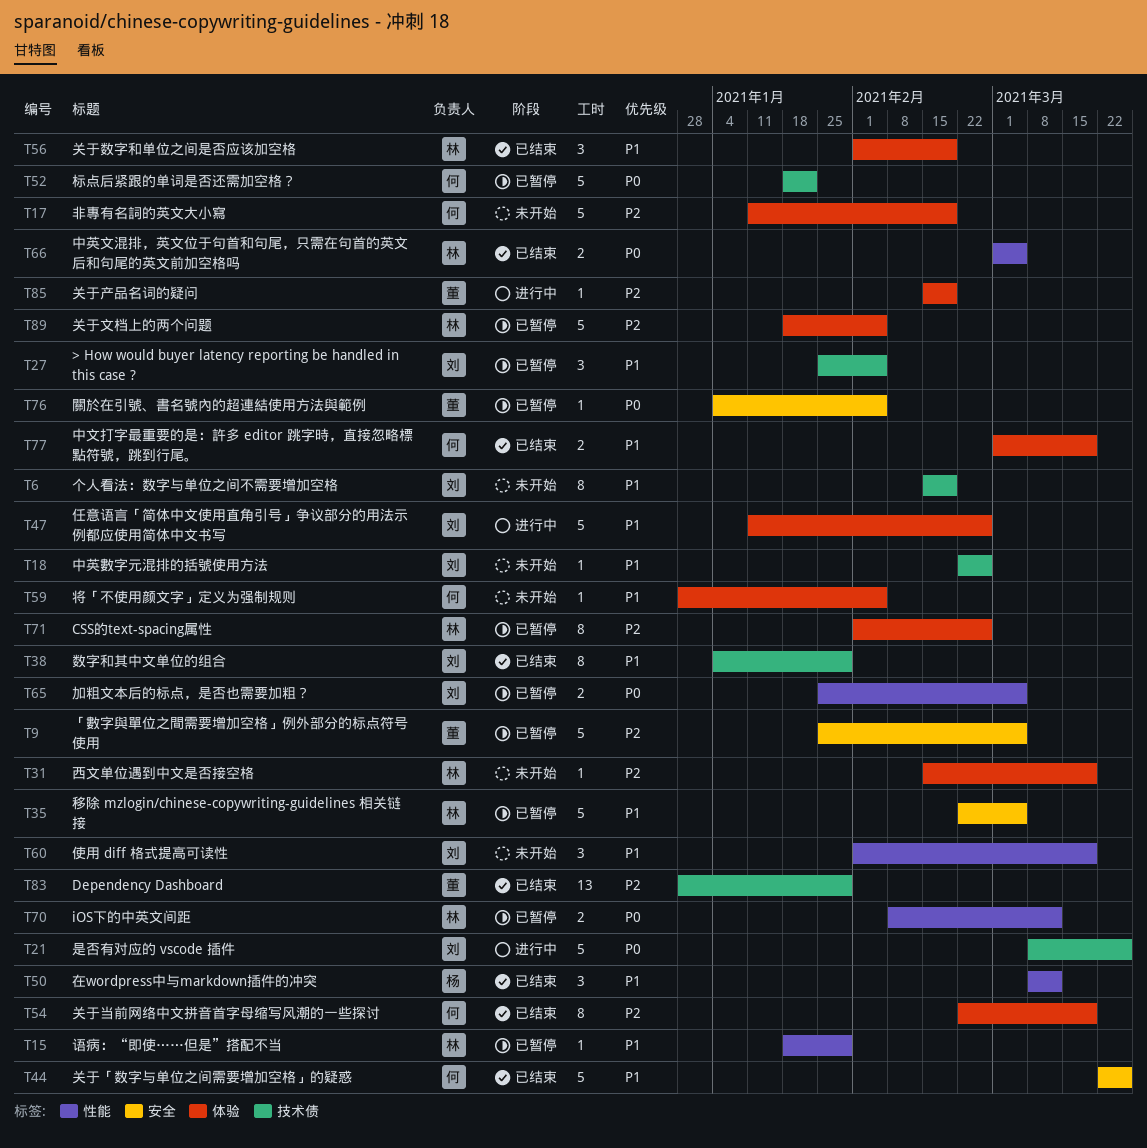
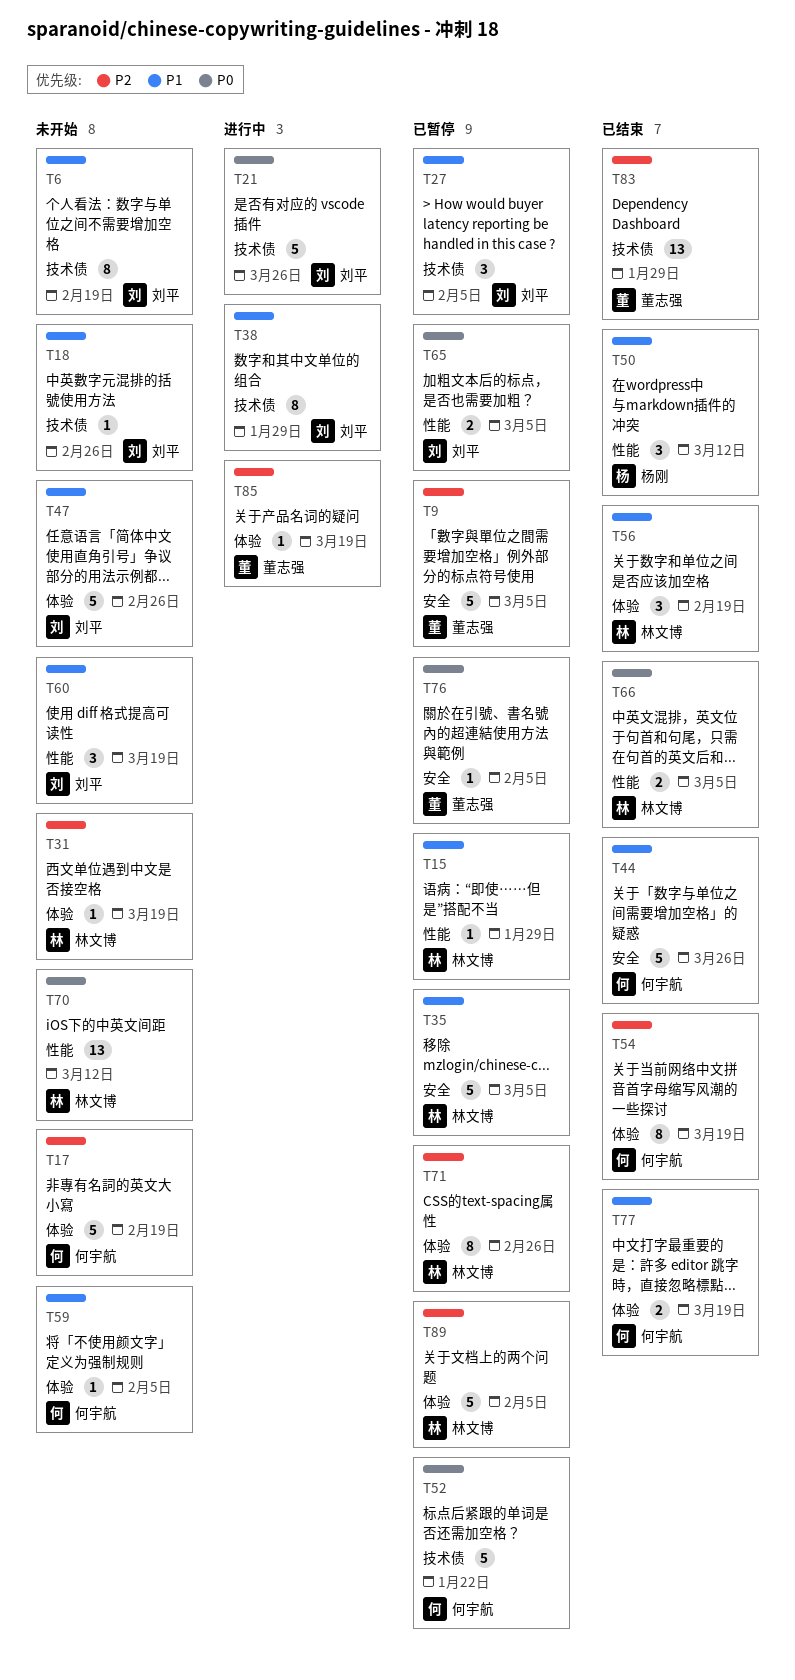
T38, status: 已结束 -> 进行中
T47, status: 进行中 -> 未开始
T70, status: 已暂停 -> 未开始
T70, estimate: 2 -> 13
T85, due: Feb 19 -> Mar 19

